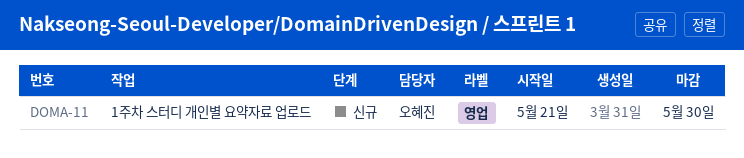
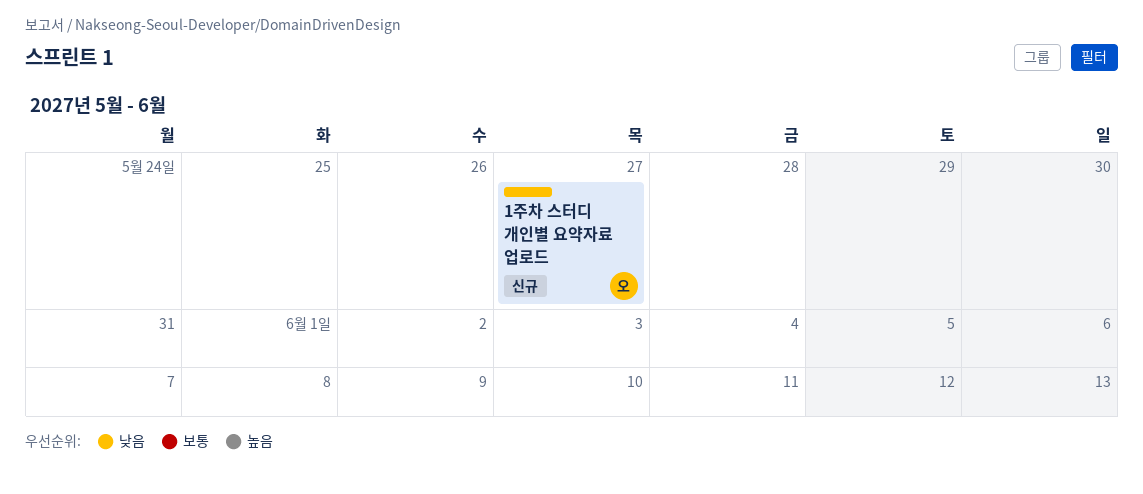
1주차 스터디 개인별 요약자료 업로드, due: May 30 -> May 27

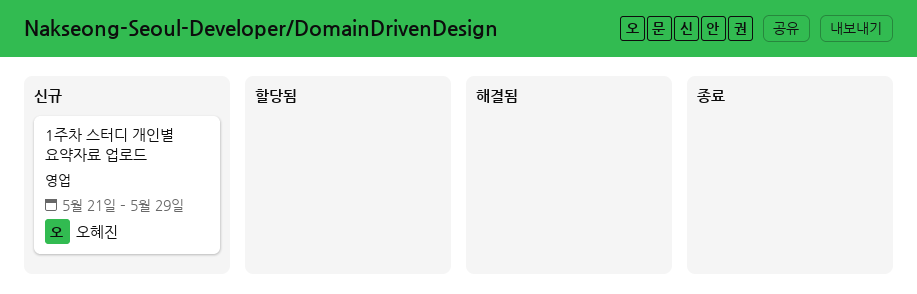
1주차 스터디 개인별 요약자료 업로드, due: May 27 -> May 29

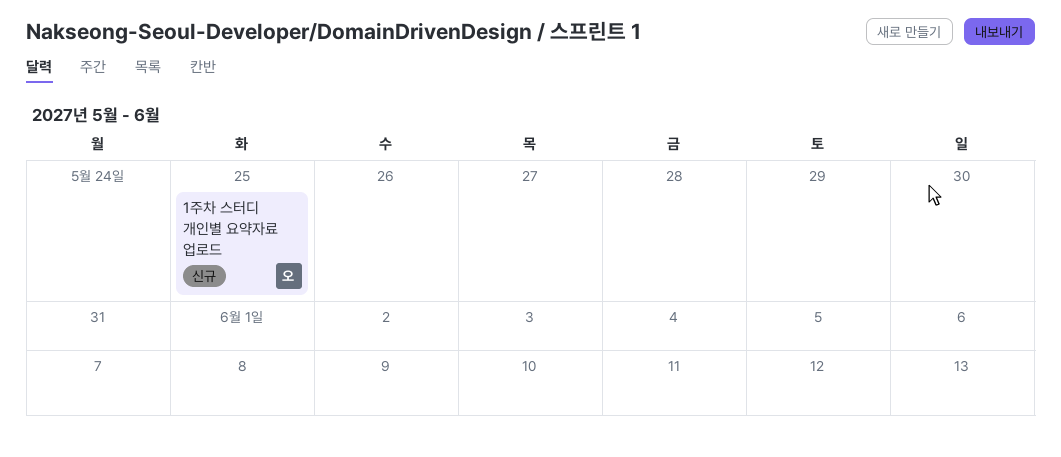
1주차 스터디 개인별 요약자료 업로드, due: May 29 -> May 25

